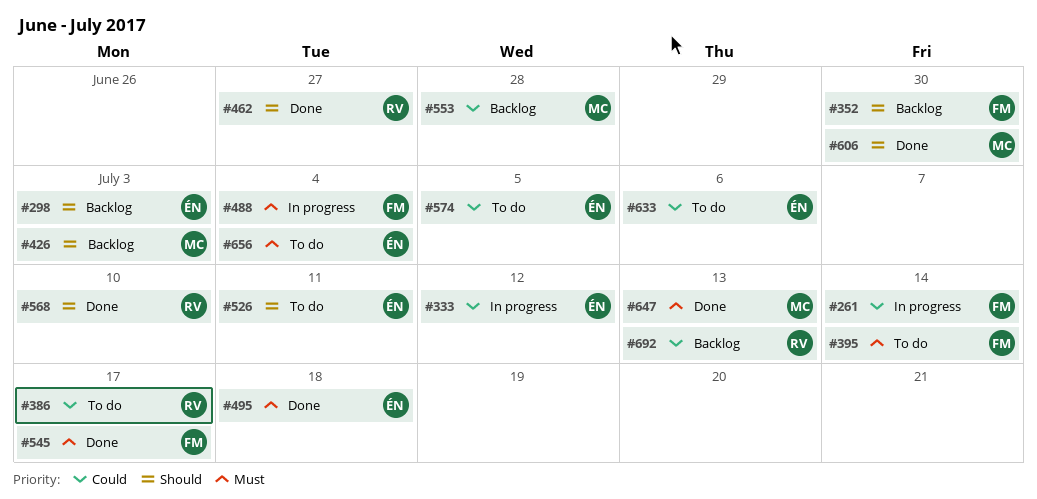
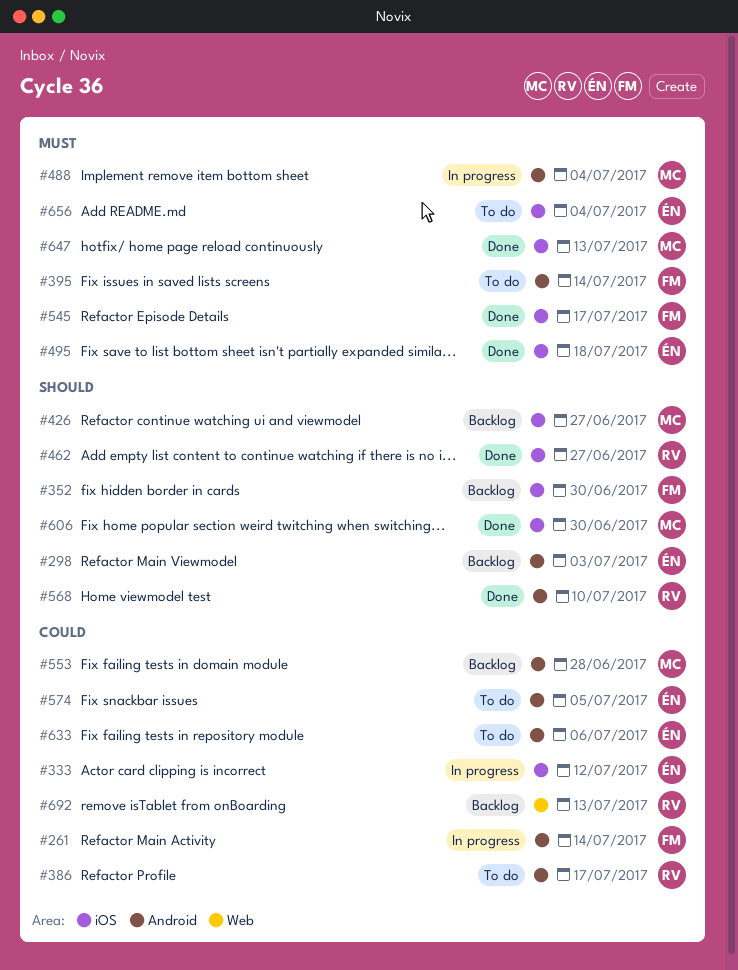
#426, due: Jul 3 -> Jun 27
#488, owner: FM -> MC
#526: present -> none

